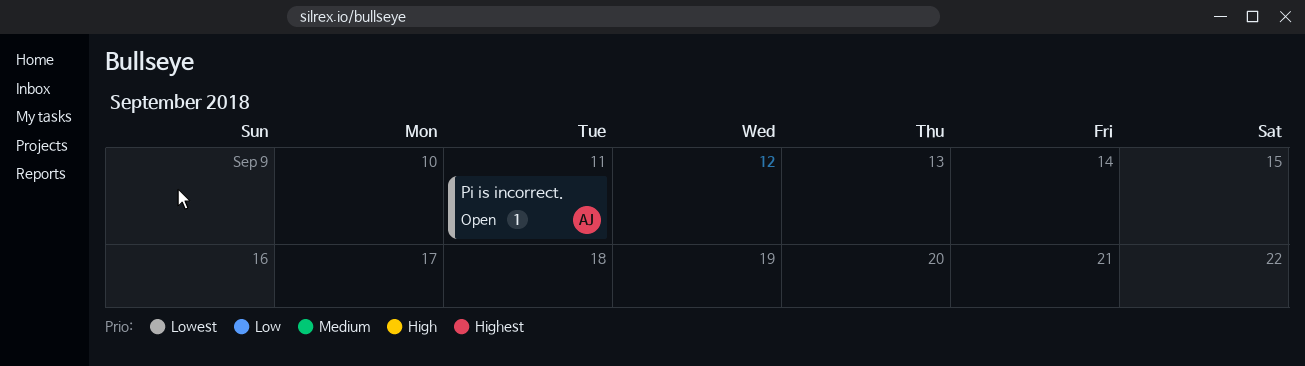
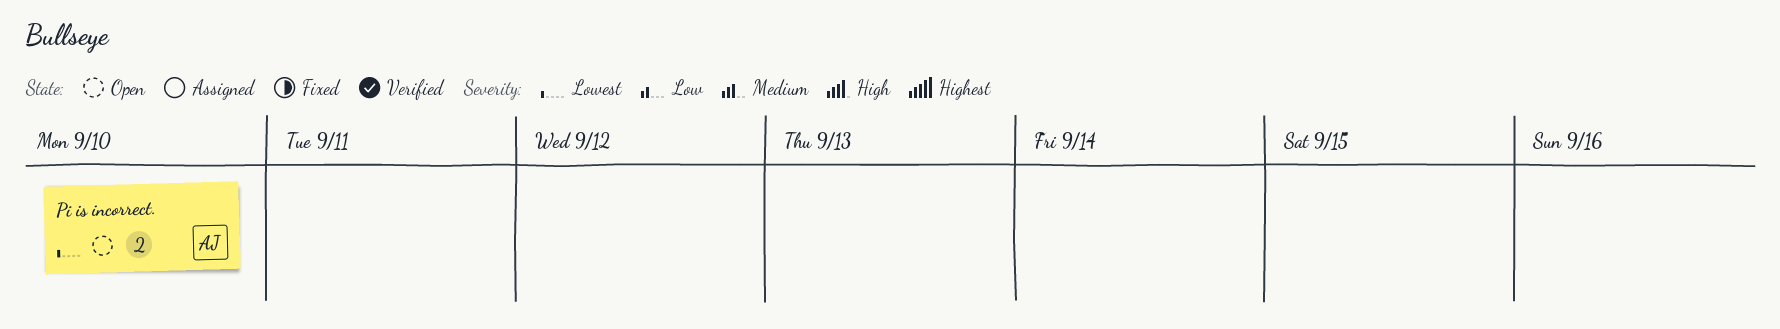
Pi is incorrect., estimate: 1 -> 2
Pi is incorrect., due: Sep 11 -> Sep 10

